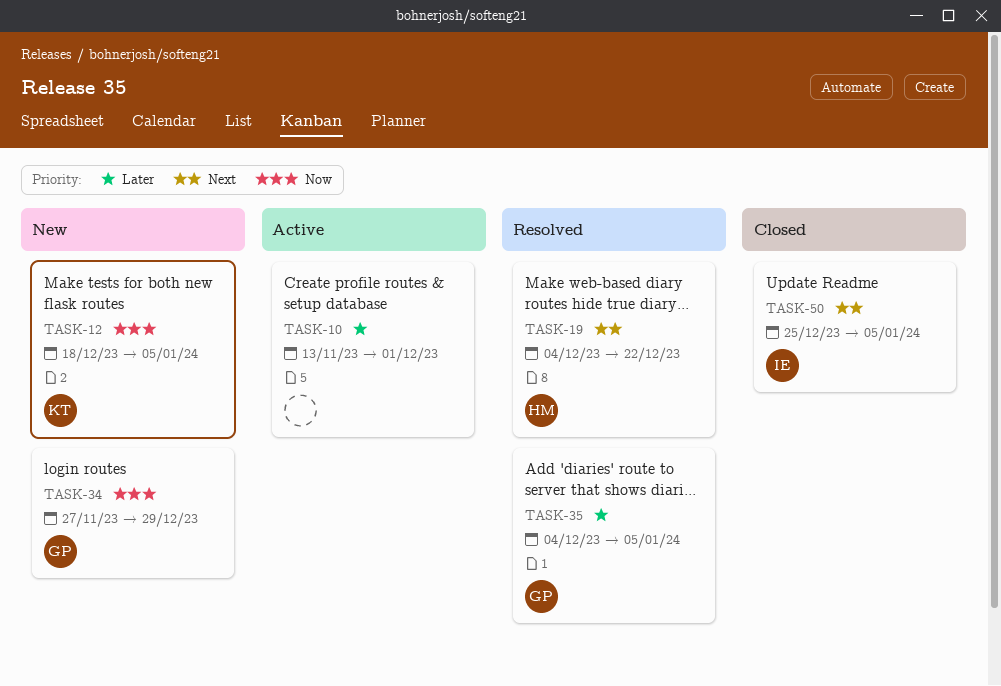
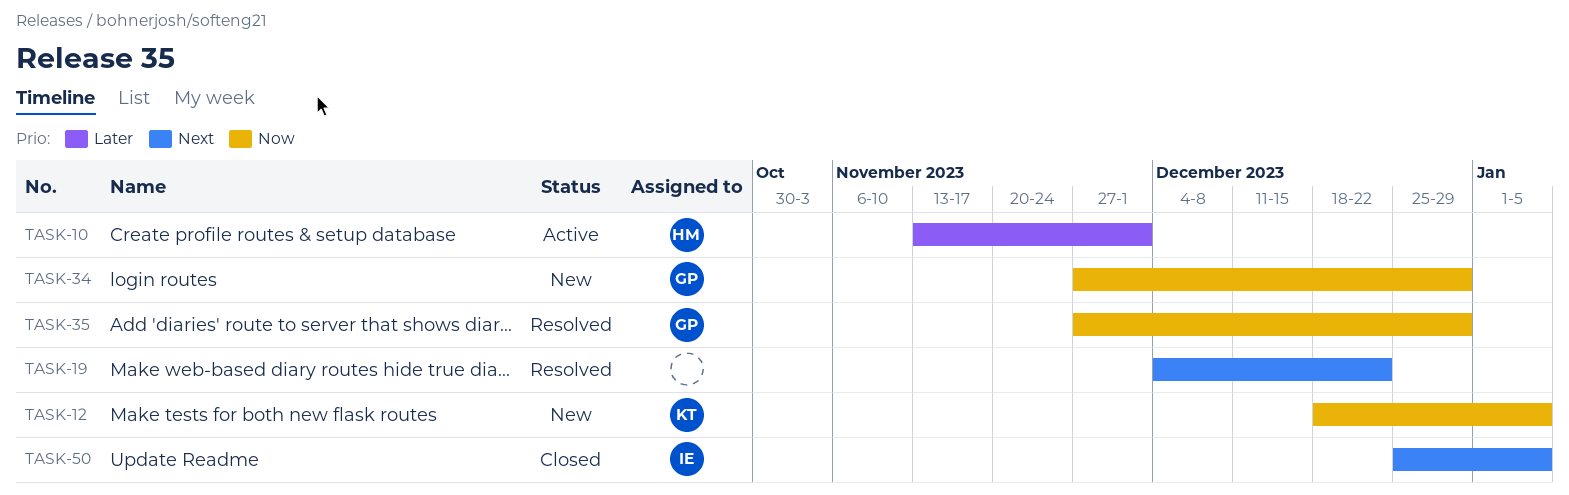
TASK-10, owner: none -> HM
TASK-19, owner: HM -> none
TASK-35, priority: Later -> Now
TASK-35, start: Dec 4 -> Nov 27
TASK-35, due: Jan 5 -> Dec 29

